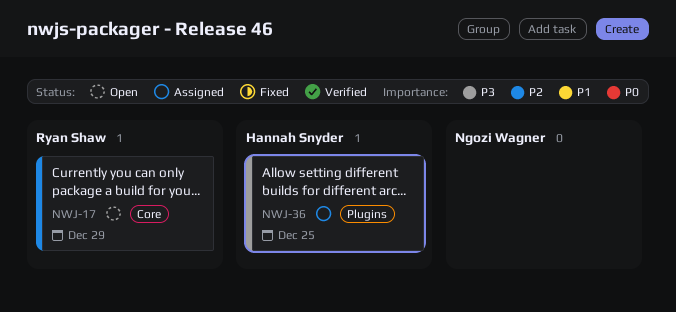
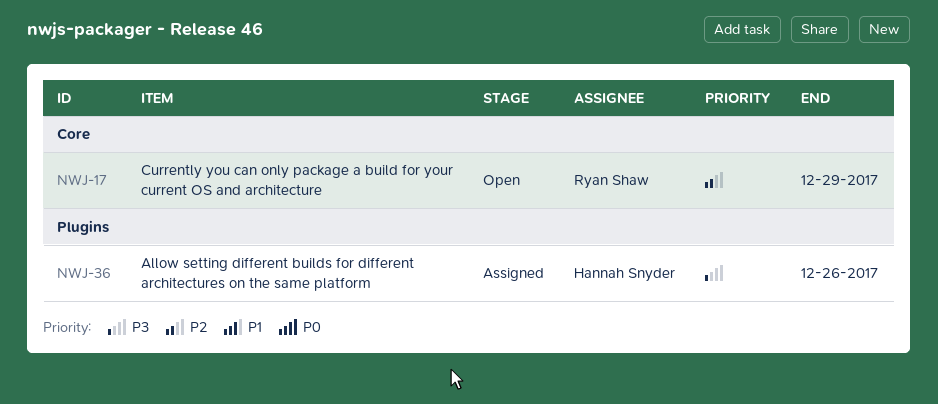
NWJ-36, due: Dec 25 -> Dec 26

